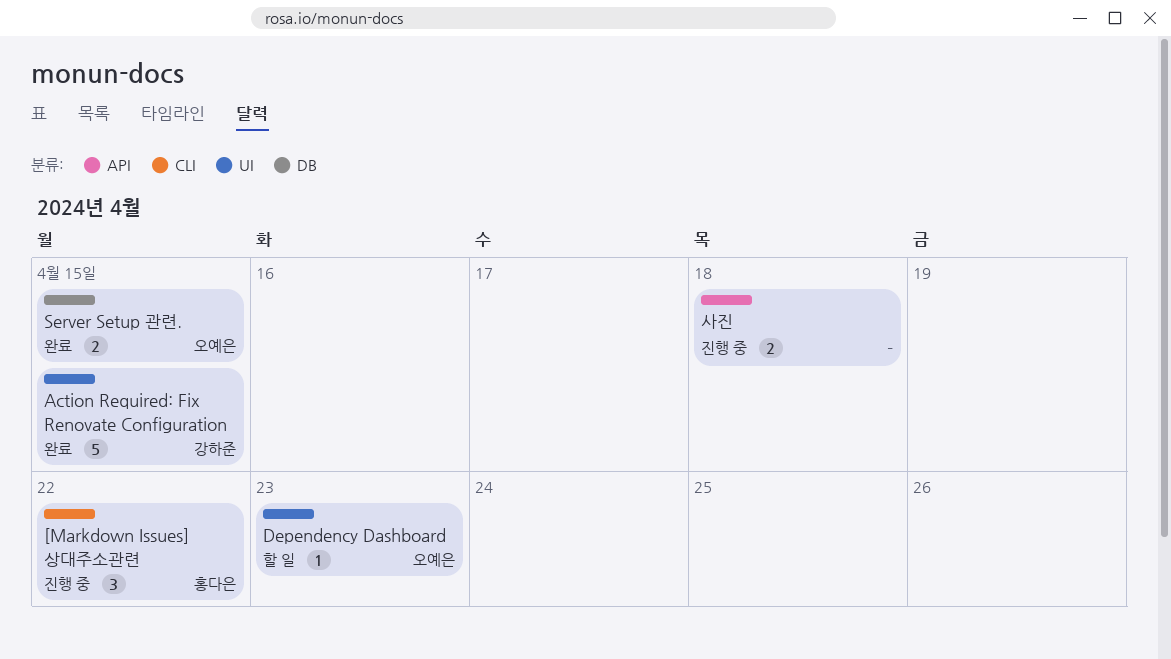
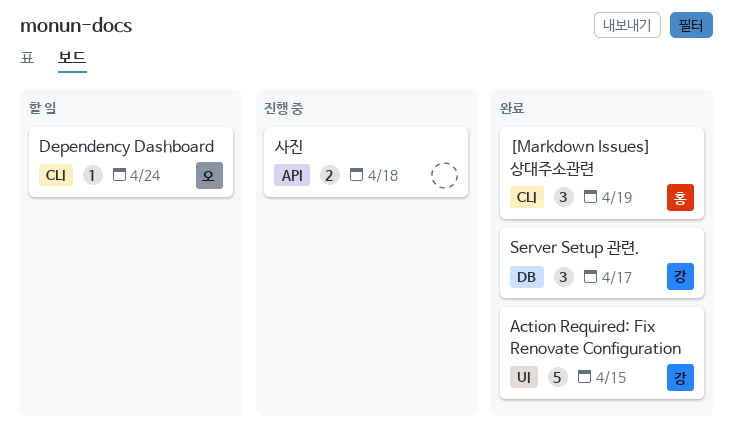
[Markdown Issues] 상대주소관련, status: 진행 중 -> 완료
[Markdown Issues] 상대주소관련, due: Apr 22 -> Apr 19
Dependency Dashboard, label: UI -> CLI
Dependency Dashboard, due: Apr 23 -> Apr 24
Server Setup 관련., owner: 오예은 -> 강하준
Server Setup 관련., estimate: 2 -> 3
Server Setup 관련., due: Apr 15 -> Apr 17

